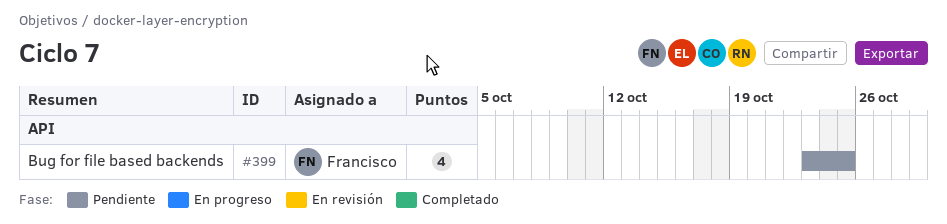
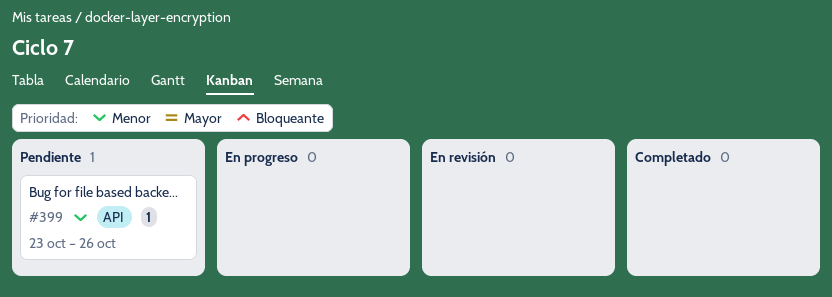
#399, estimate: 4 -> 1
#399, due: Oct 25 -> Oct 26

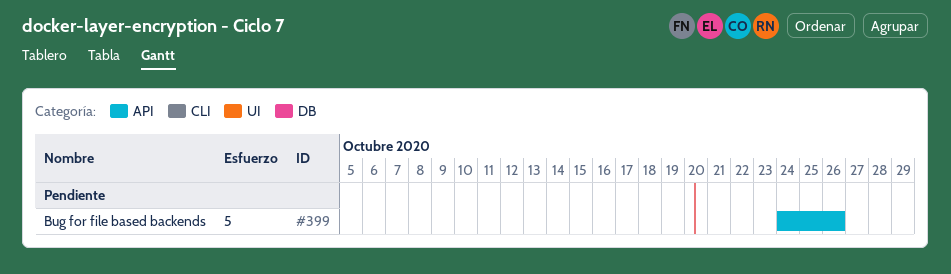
#399, estimate: 1 -> 5
#399, start: Oct 23 -> Oct 24

